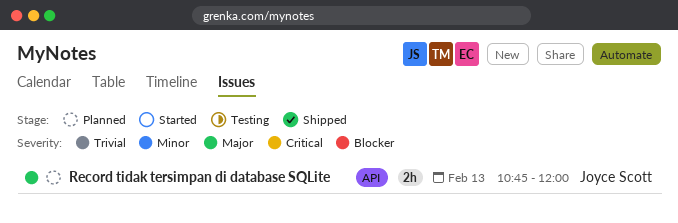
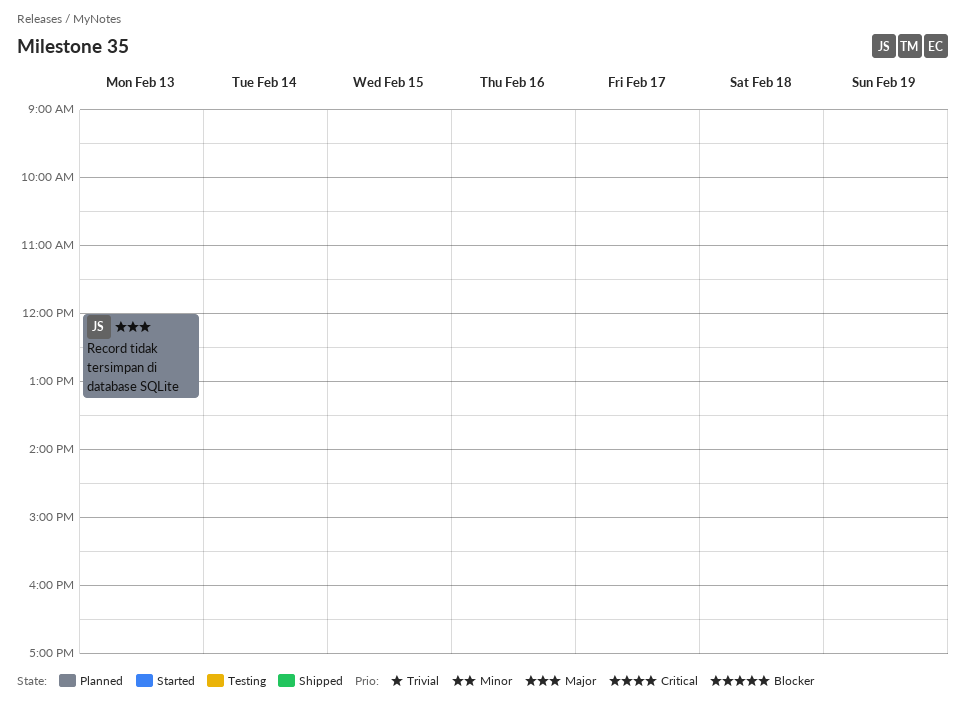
Record tidak tersimpan di database SQLite, begins: 10:45 -> 12:00
Record tidak tersimpan di database SQLite, ends: 12:00 -> 13:15

